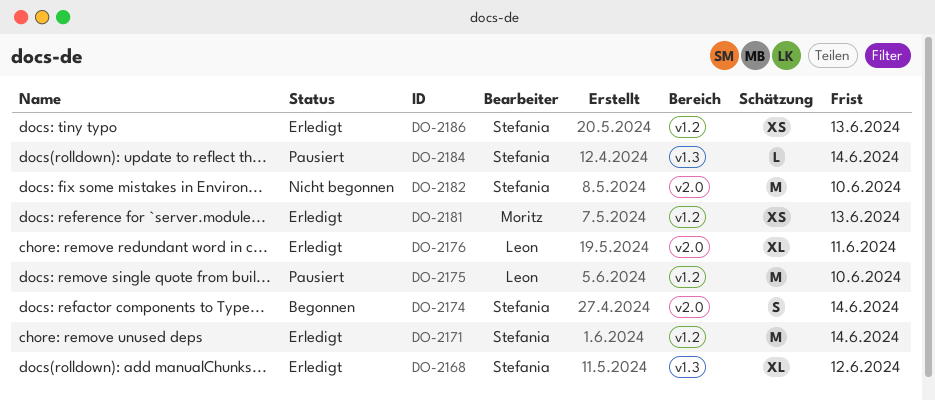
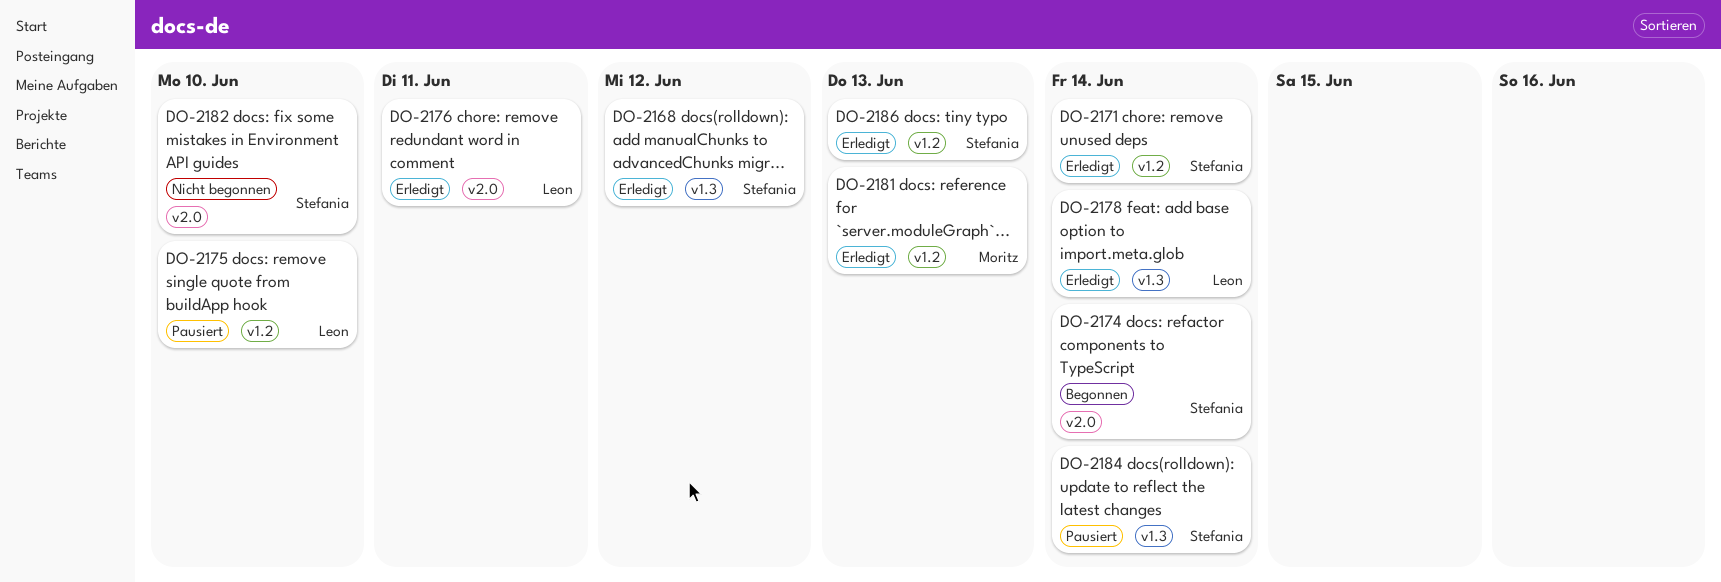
DO-2178: none -> present

